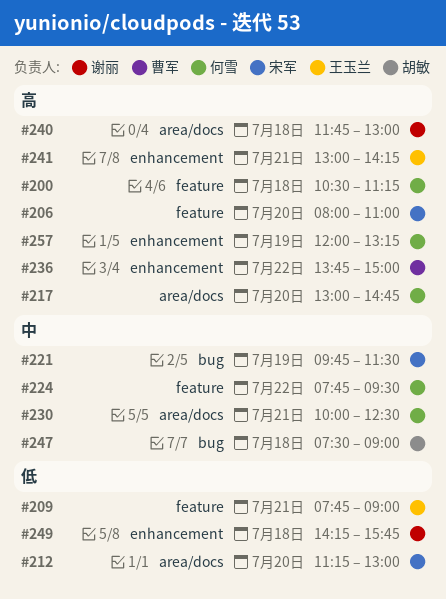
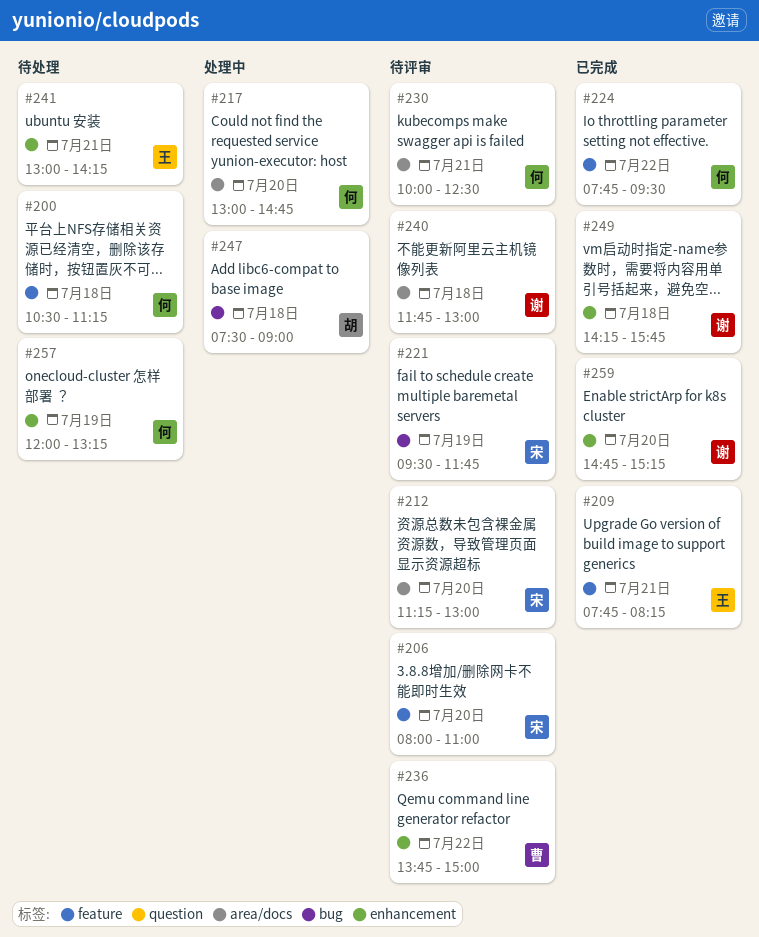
#209, ends: 09:00 -> 08:15
#221, begins: 09:45 -> 09:30
#221, ends: 11:30 -> 11:45
#259: none -> present

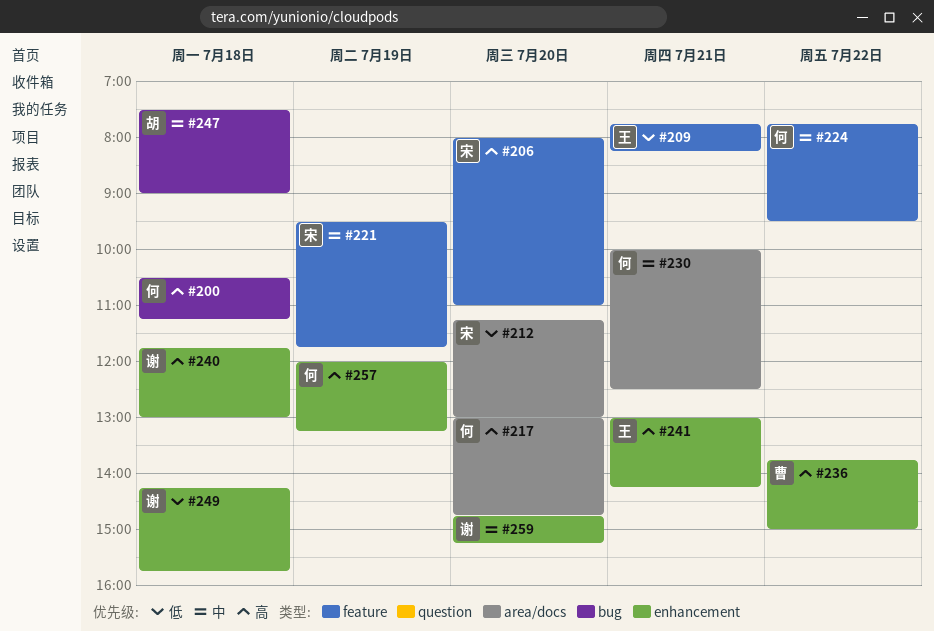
#200, label: feature -> bug
#221, label: bug -> feature
#240, label: area/docs -> enhancement

